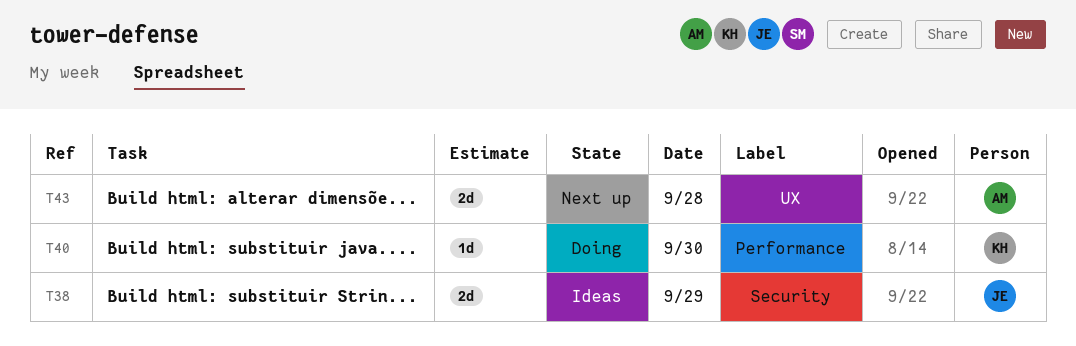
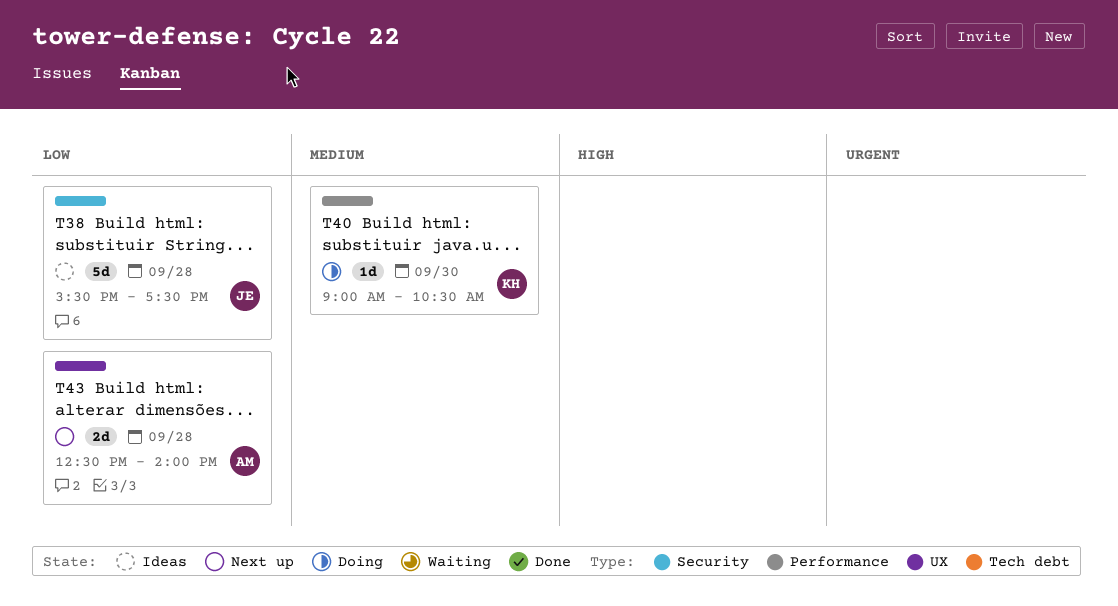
T38, estimate: 2d -> 5d
T38, day: Sep 29 -> Sep 28

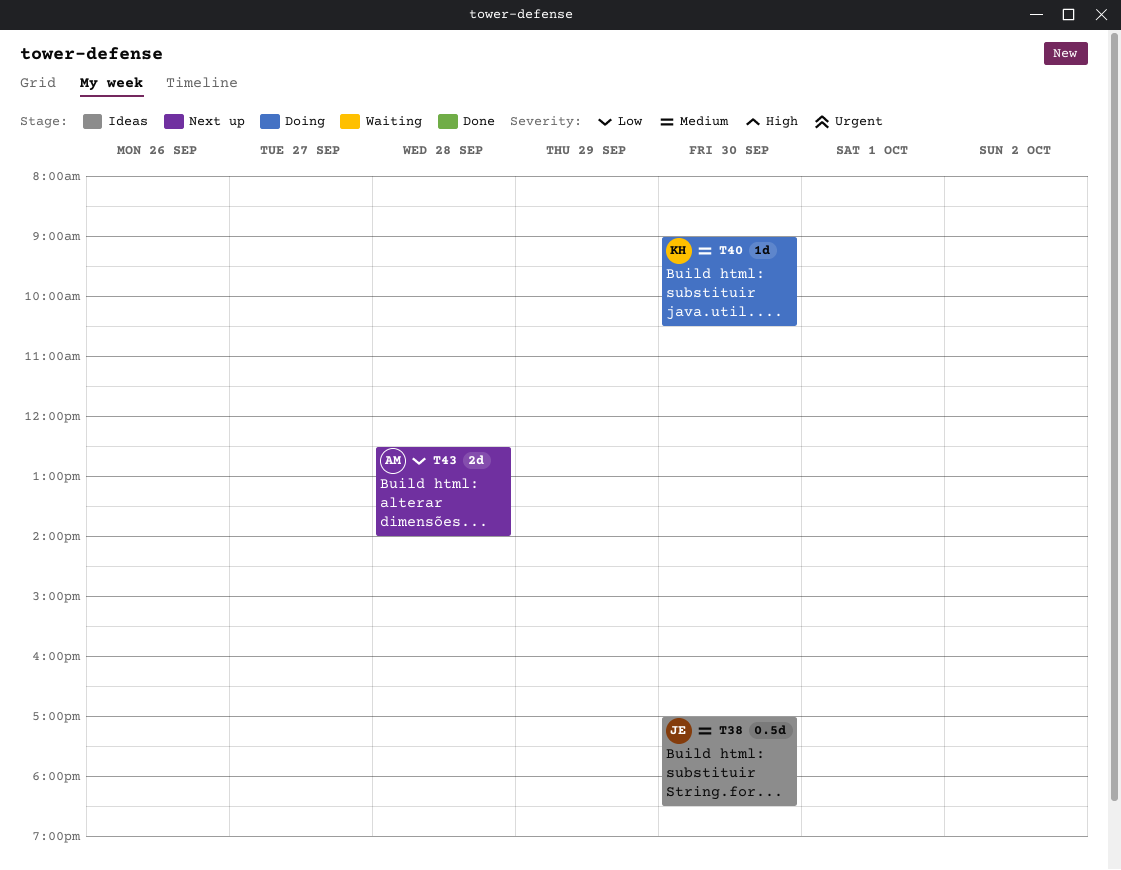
T38, priority: Low -> Medium
T38, estimate: 5d -> 0.5d
T38, day: Sep 28 -> Sep 30
T38, begins: 15:30 -> 17:00
T38, ends: 17:30 -> 18:30

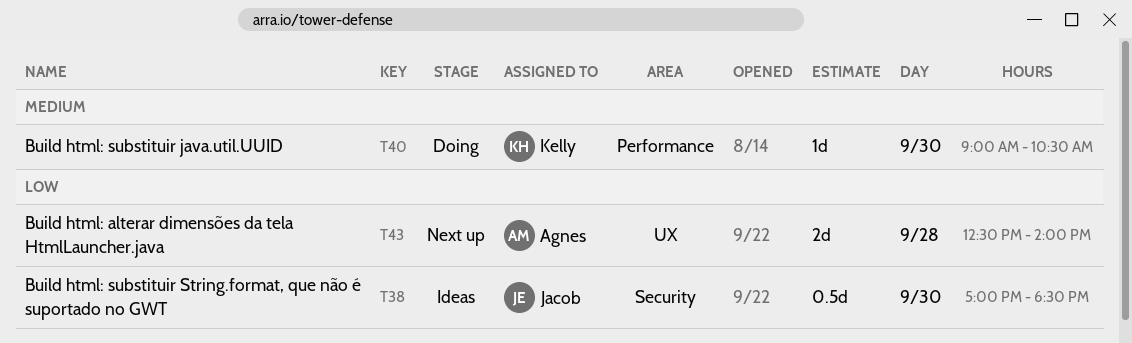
T38, priority: Medium -> Low

